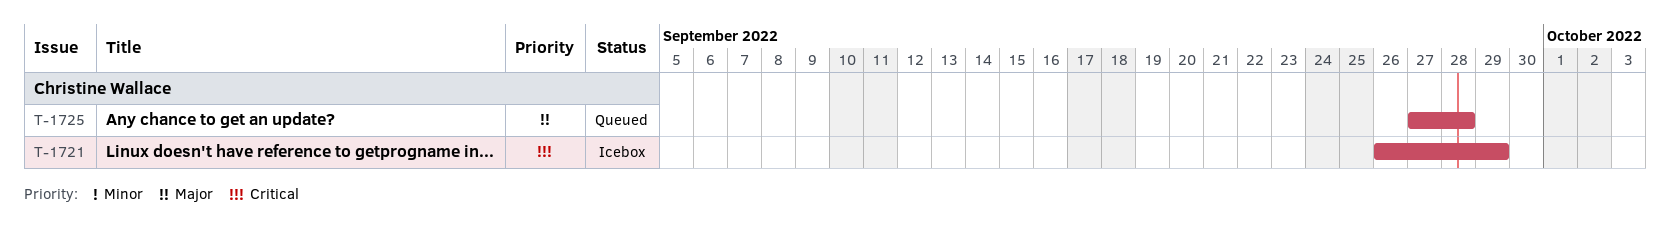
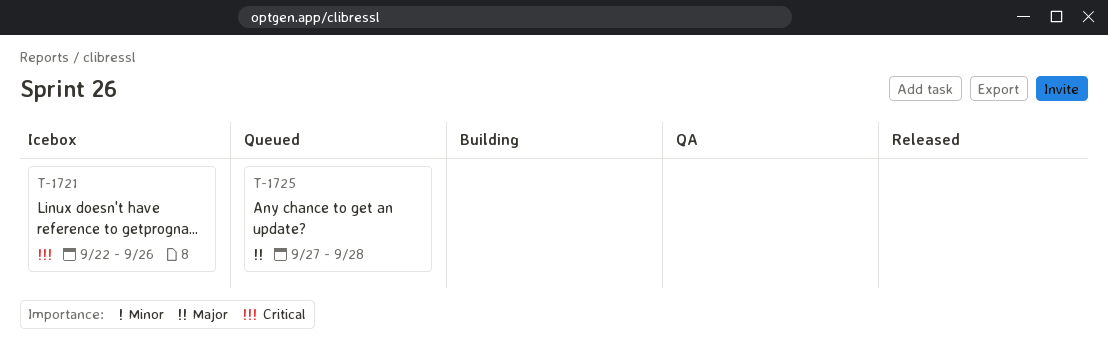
T-1721, start: Sep 26 -> Sep 22
T-1721, due: Sep 29 -> Sep 26

